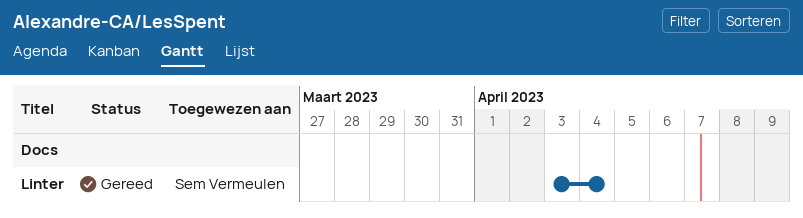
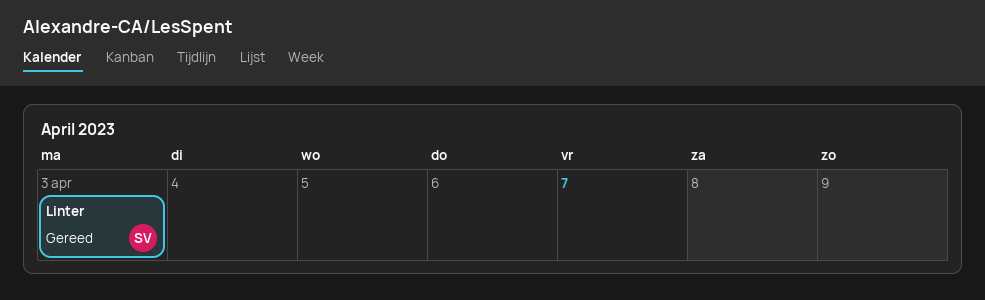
Linter, due: Apr 4 -> Apr 3

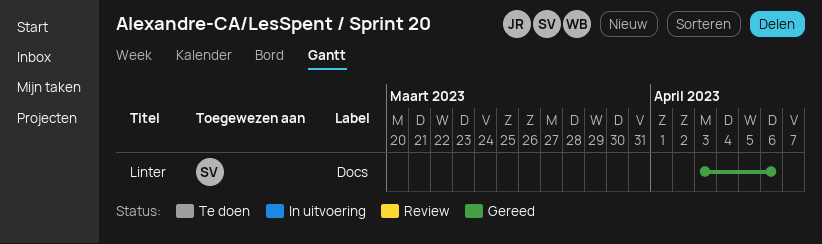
Linter, due: Apr 3 -> Apr 6

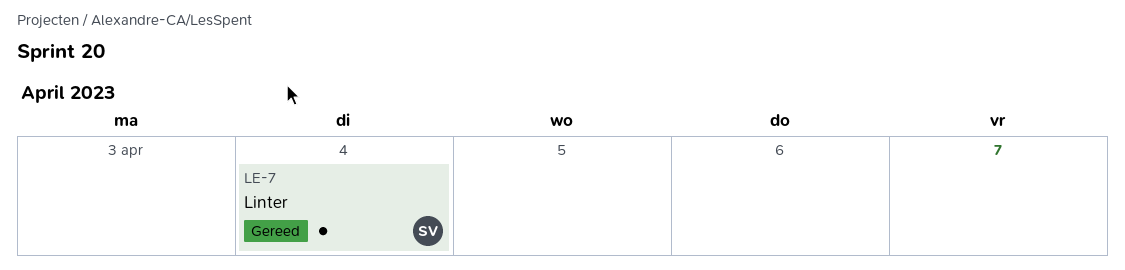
Linter, due: Apr 6 -> Apr 4

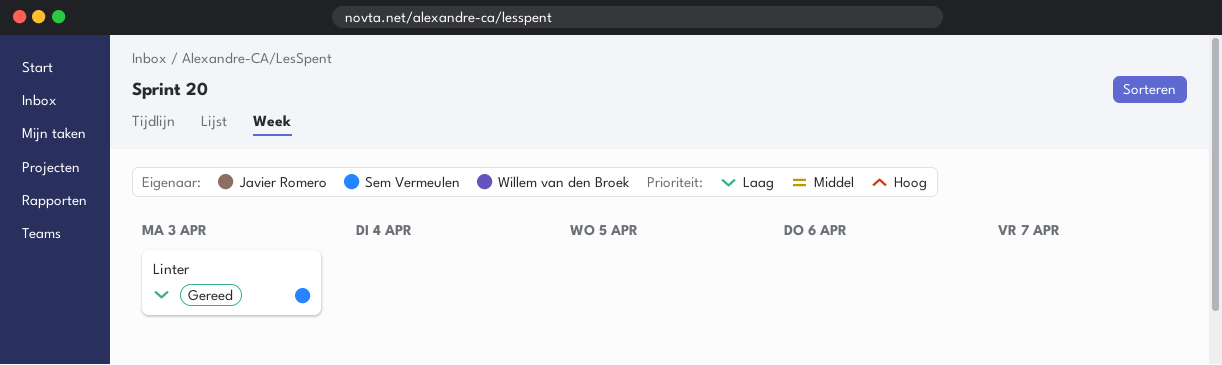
Linter, due: Apr 4 -> Apr 3

